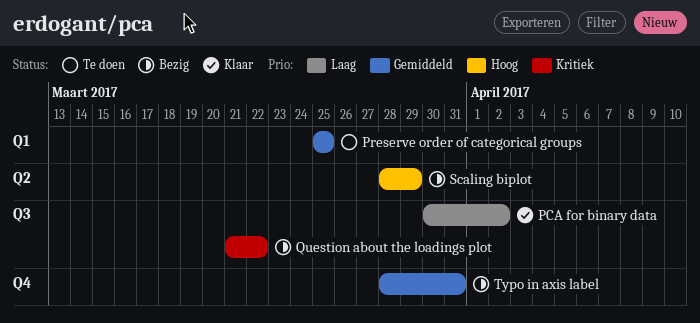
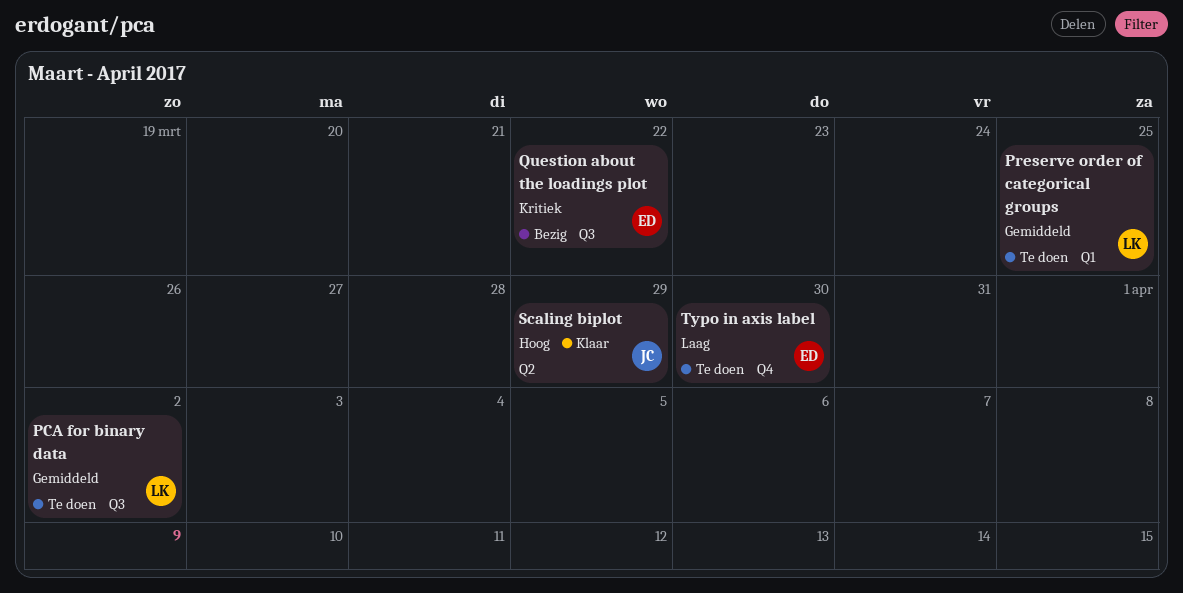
PCA for binary data, status: Klaar -> Te doen
PCA for binary data, priority: Laag -> Gemiddeld
Scaling biplot, status: Bezig -> Klaar
Typo in axis label, status: Bezig -> Te doen
Typo in axis label, priority: Gemiddeld -> Laag
Typo in axis label, due: Mar 31 -> Mar 30

